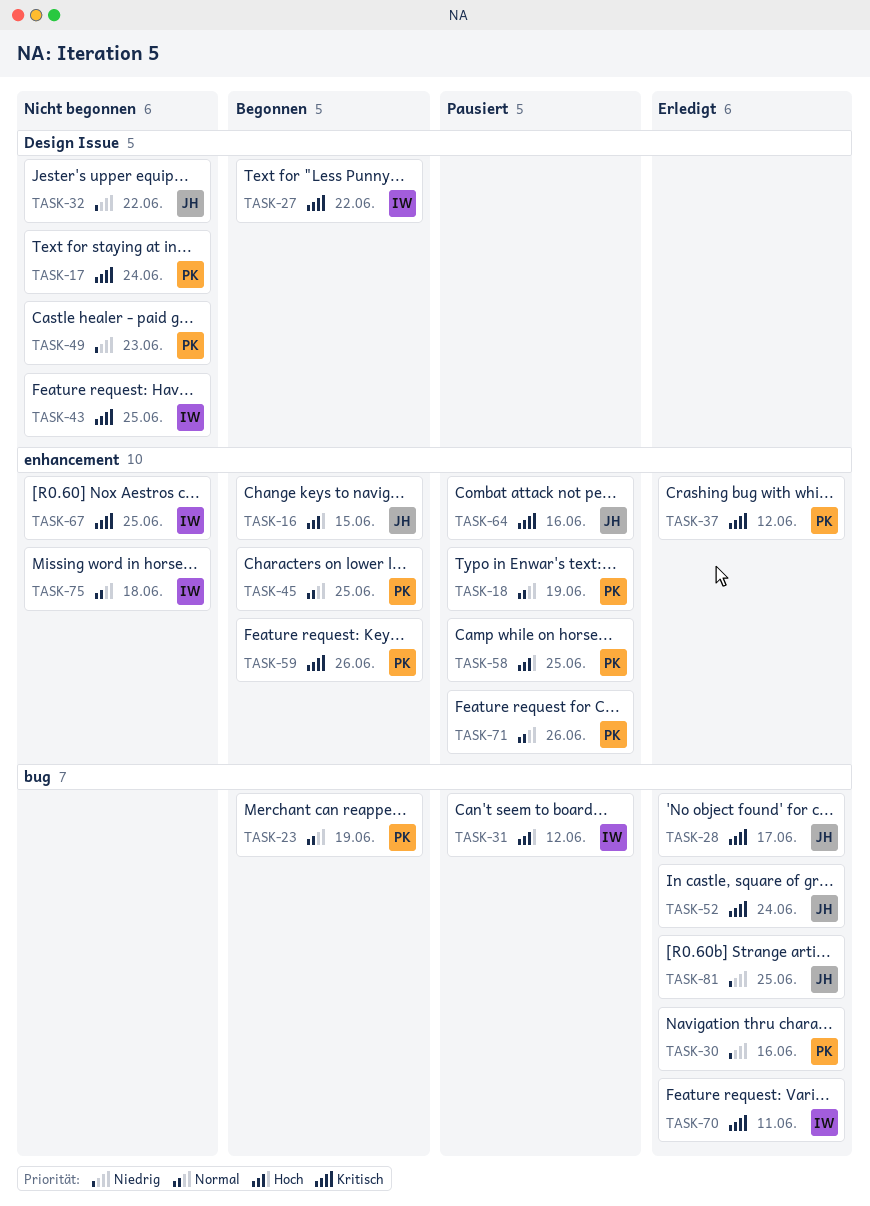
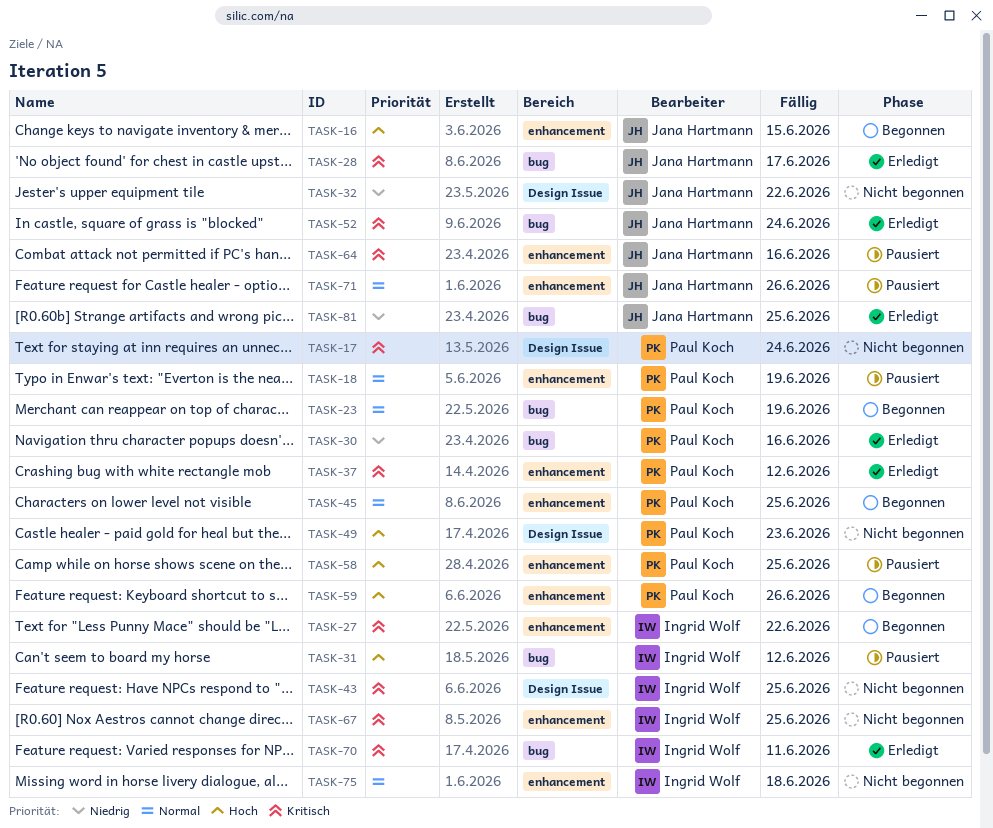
TASK-27, label: Design Issue -> enhancement
TASK-49, priority: Niedrig -> Hoch
TASK-59, priority: Kritisch -> Hoch
TASK-71, owner: Paul Koch -> Jana Hartmann

